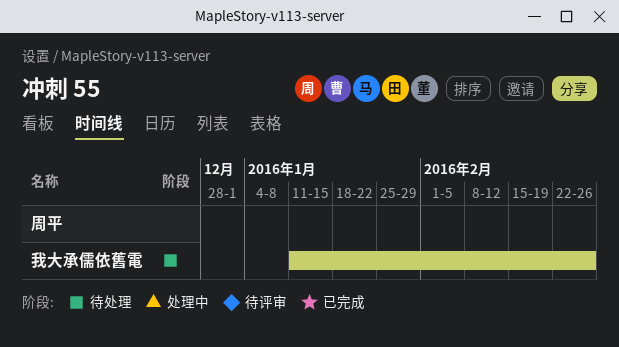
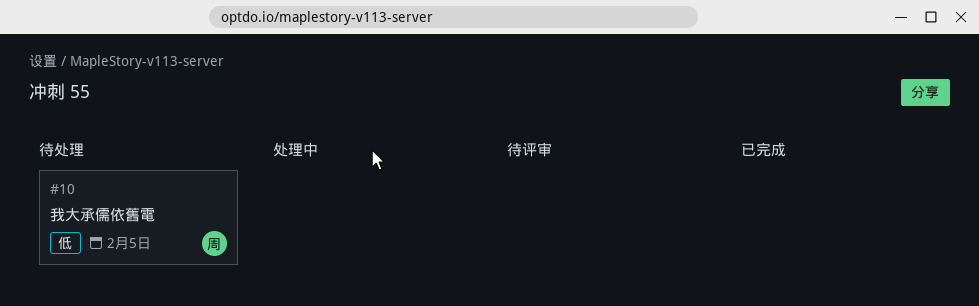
我大承儒依舊電, due: Feb 26 -> Feb 5

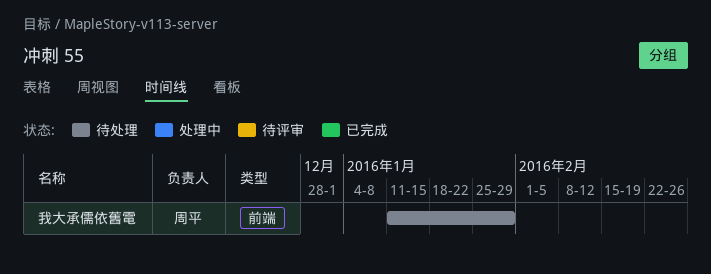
我大承儒依舊電, due: Feb 5 -> Jan 29

